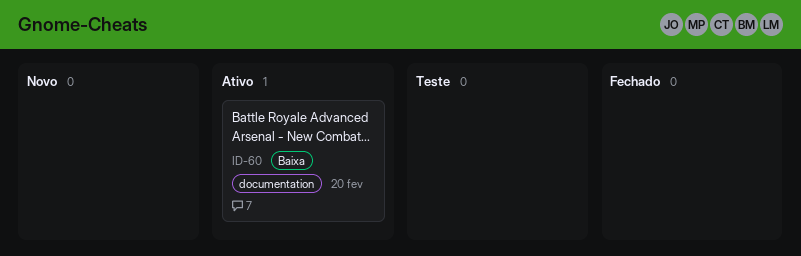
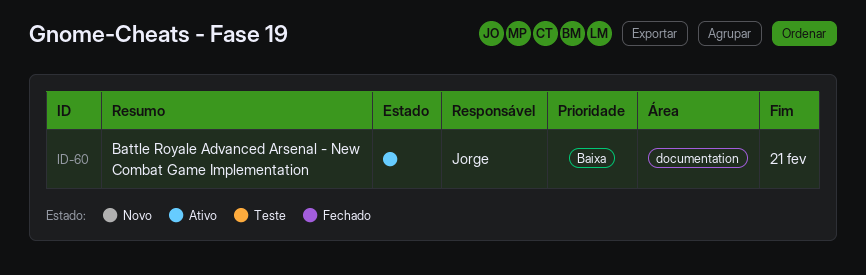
ID-60, due: Feb 20 -> Feb 21

